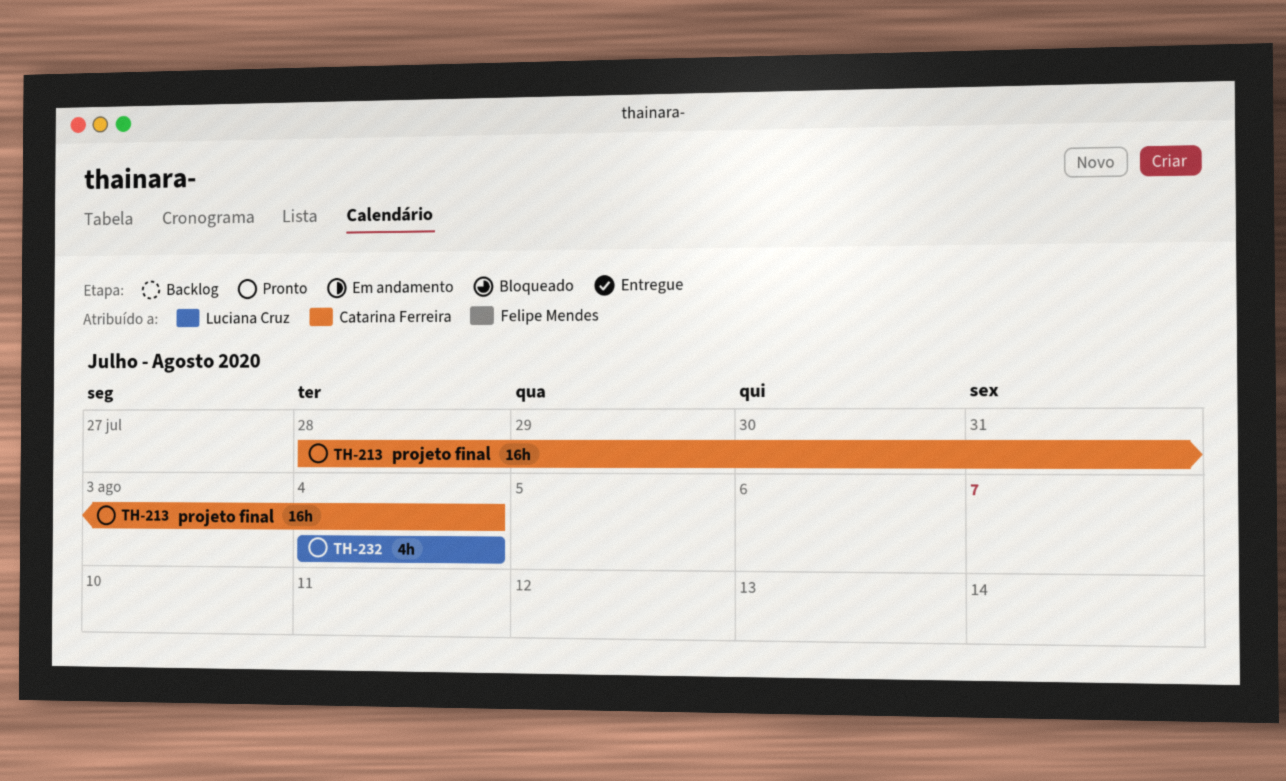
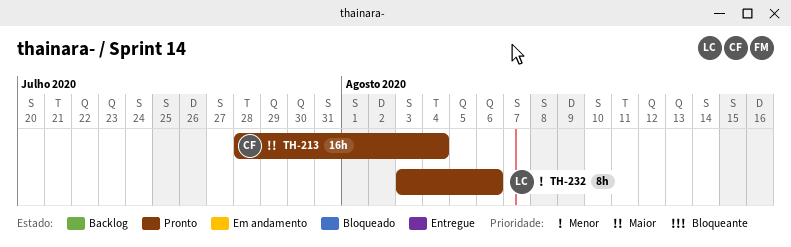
TH-232, estimate: 4h -> 8h
TH-232, start: Aug 4 -> Aug 3
TH-232, due: Aug 4 -> Aug 6

